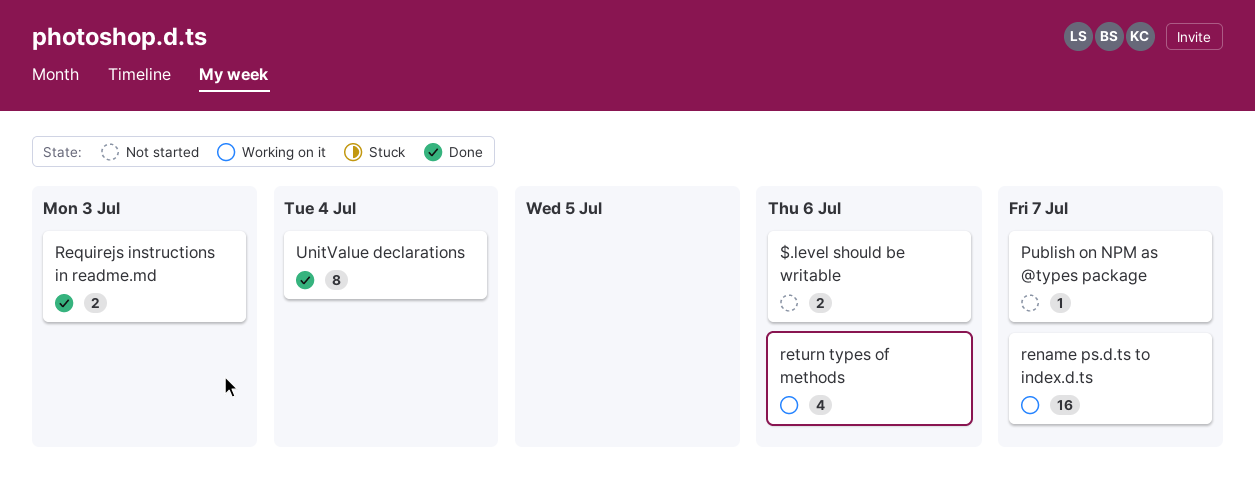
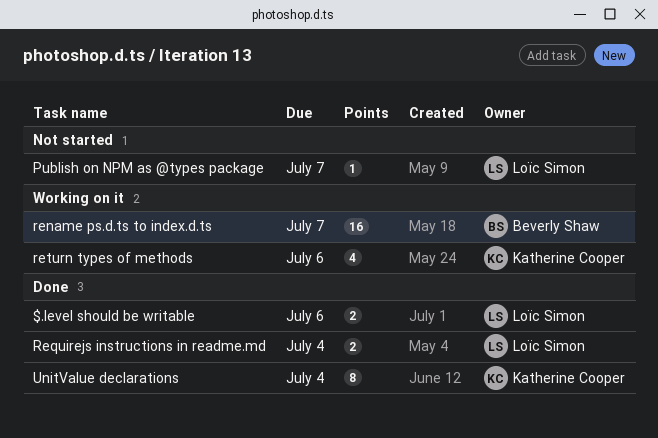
$.level should be writable, status: Not started -> Done
Requirejs instructions in readme.md, due: Jul 3 -> Jul 4

